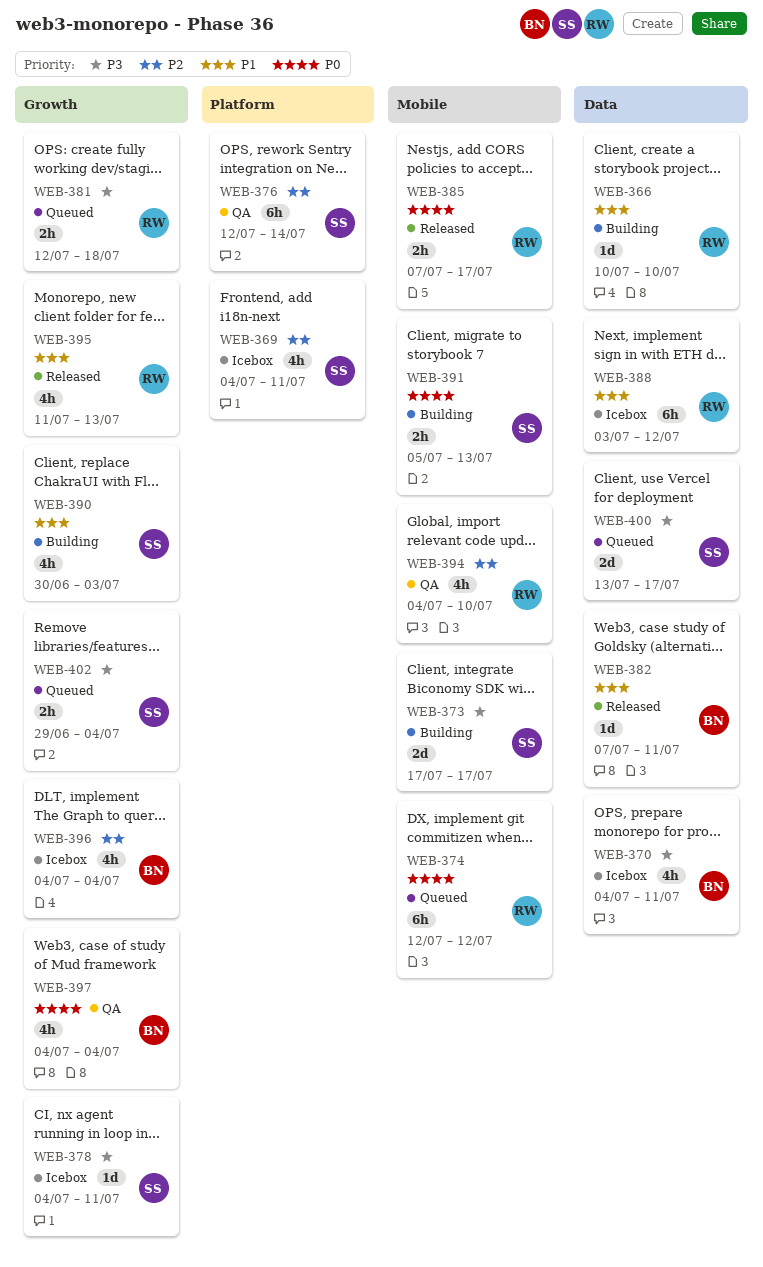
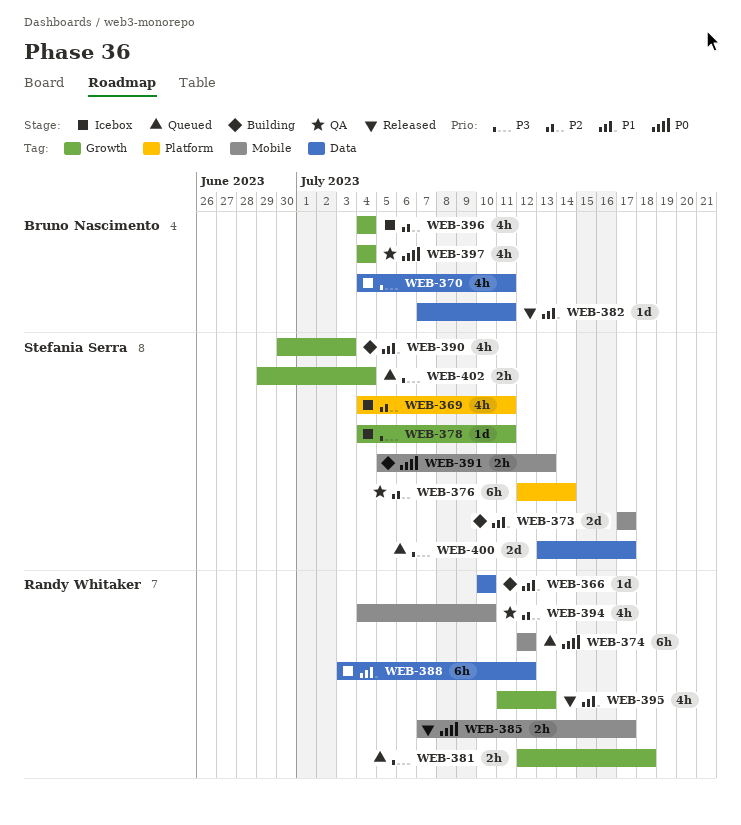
WEB-373, priority: P3 -> P1

